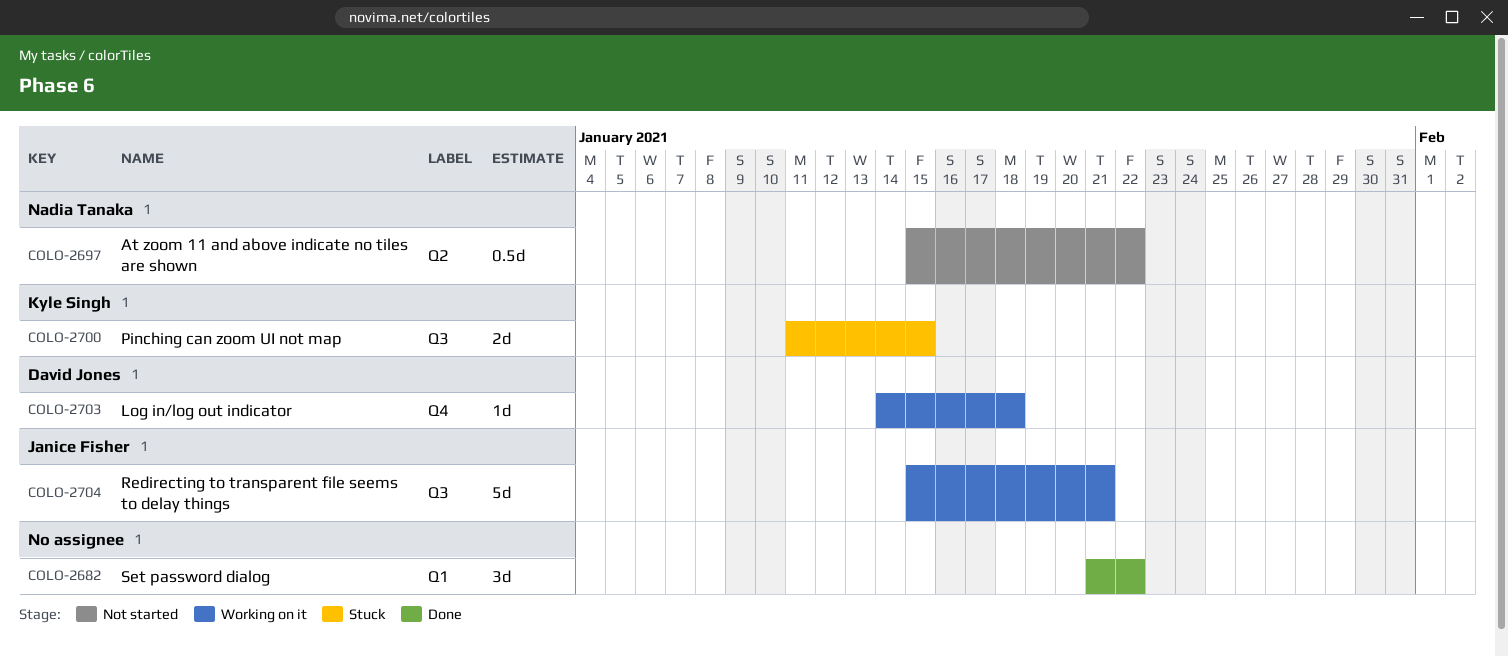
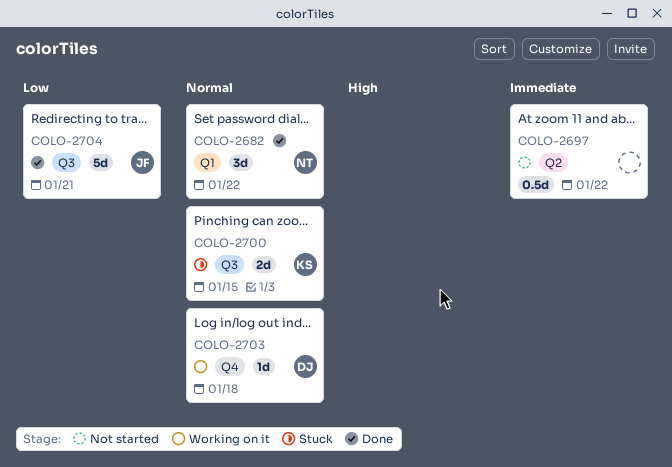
COLO-2682, owner: none -> Nadia Tanaka
COLO-2697, owner: Nadia Tanaka -> none
COLO-2704, status: Working on it -> Done

